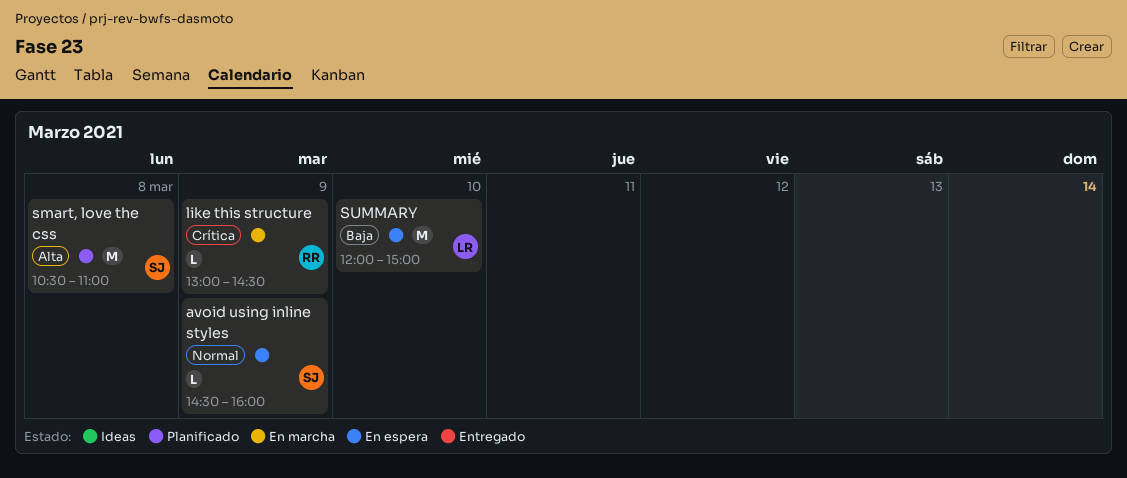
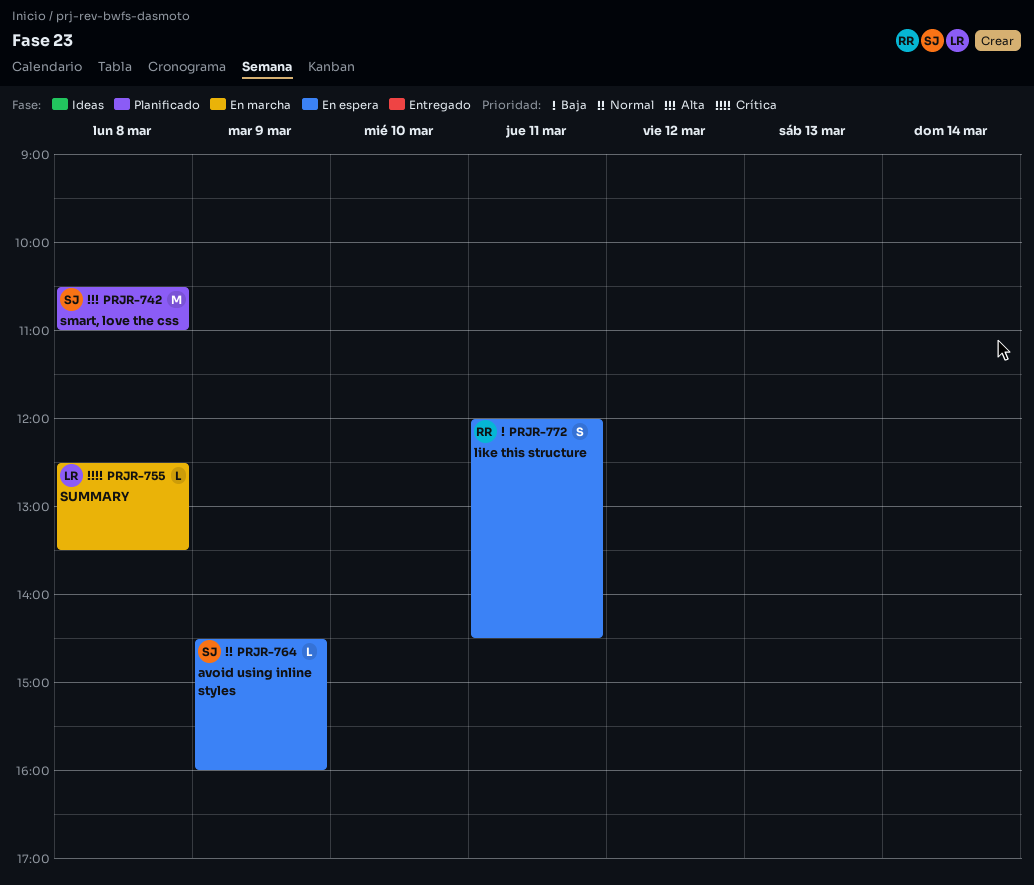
like this structure, status: En marcha -> En espera
like this structure, priority: Crítica -> Baja
like this structure, estimate: L -> S
like this structure, day: Mar 9 -> Mar 11
like this structure, begins: 13:00 -> 12:00
SUMMARY, status: En espera -> En marcha
SUMMARY, priority: Baja -> Crítica
SUMMARY, estimate: M -> L
SUMMARY, day: Mar 10 -> Mar 8
SUMMARY, begins: 12:00 -> 12:30
SUMMARY, ends: 15:00 -> 13:30

